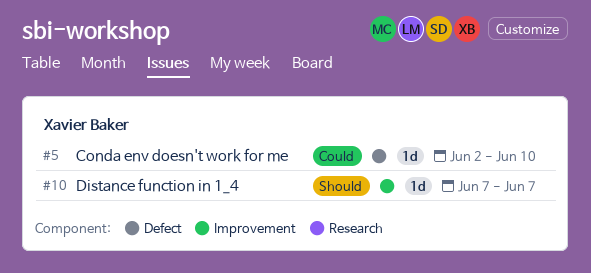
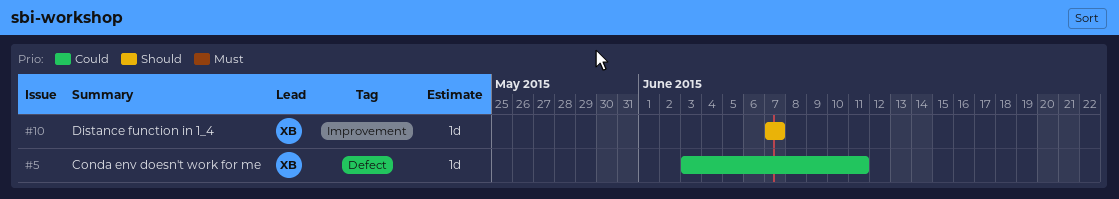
#5, start: Jun 2 -> Jun 3
#5, due: Jun 10 -> Jun 11

